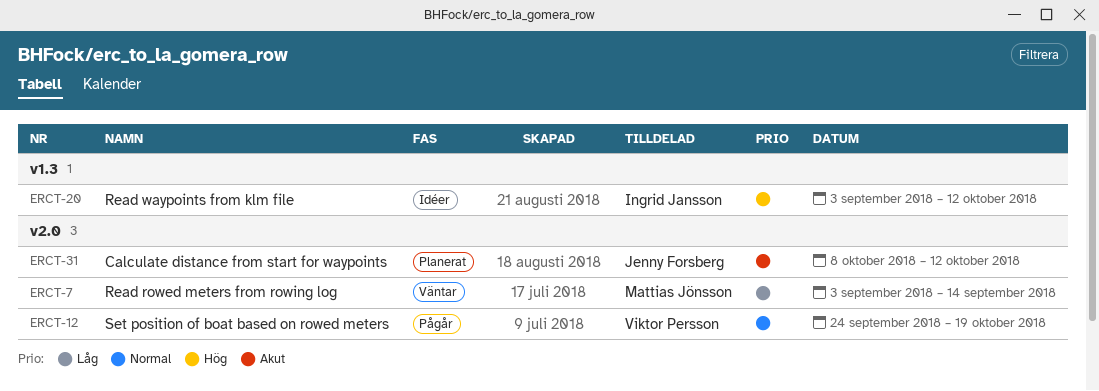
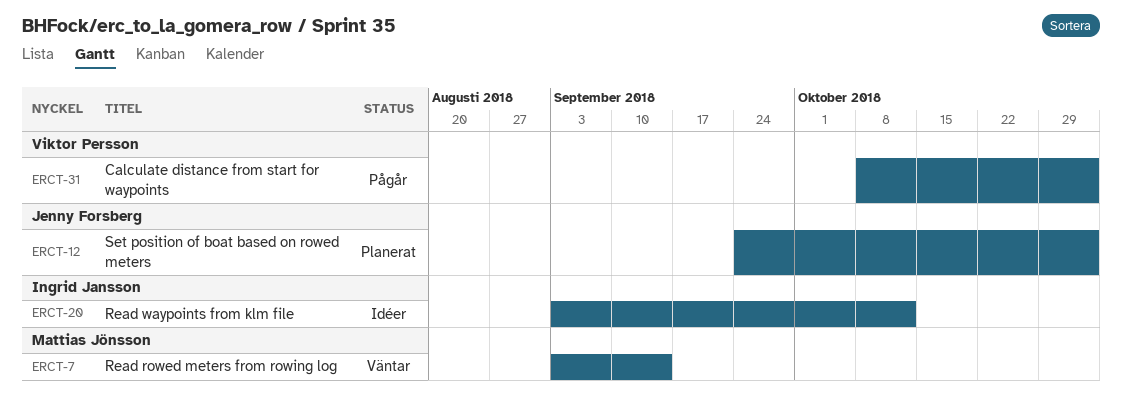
ERCT-12, status: Pågår -> Planerat
ERCT-12, owner: Viktor Persson -> Jenny Forsberg
ERCT-12, due: Oct 19 -> Nov 2
ERCT-31, status: Planerat -> Pågår
ERCT-31, owner: Jenny Forsberg -> Viktor Persson
ERCT-31, due: Oct 12 -> Nov 2

